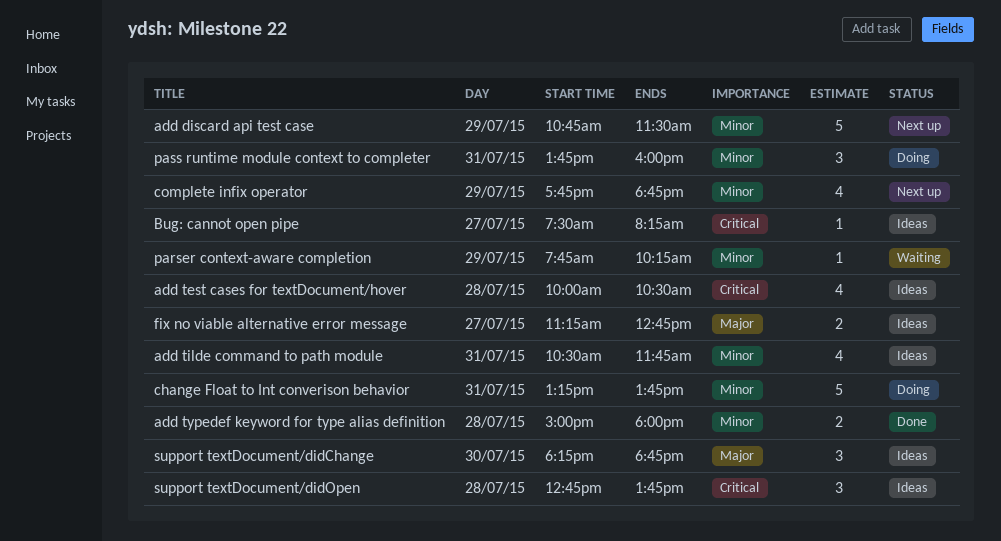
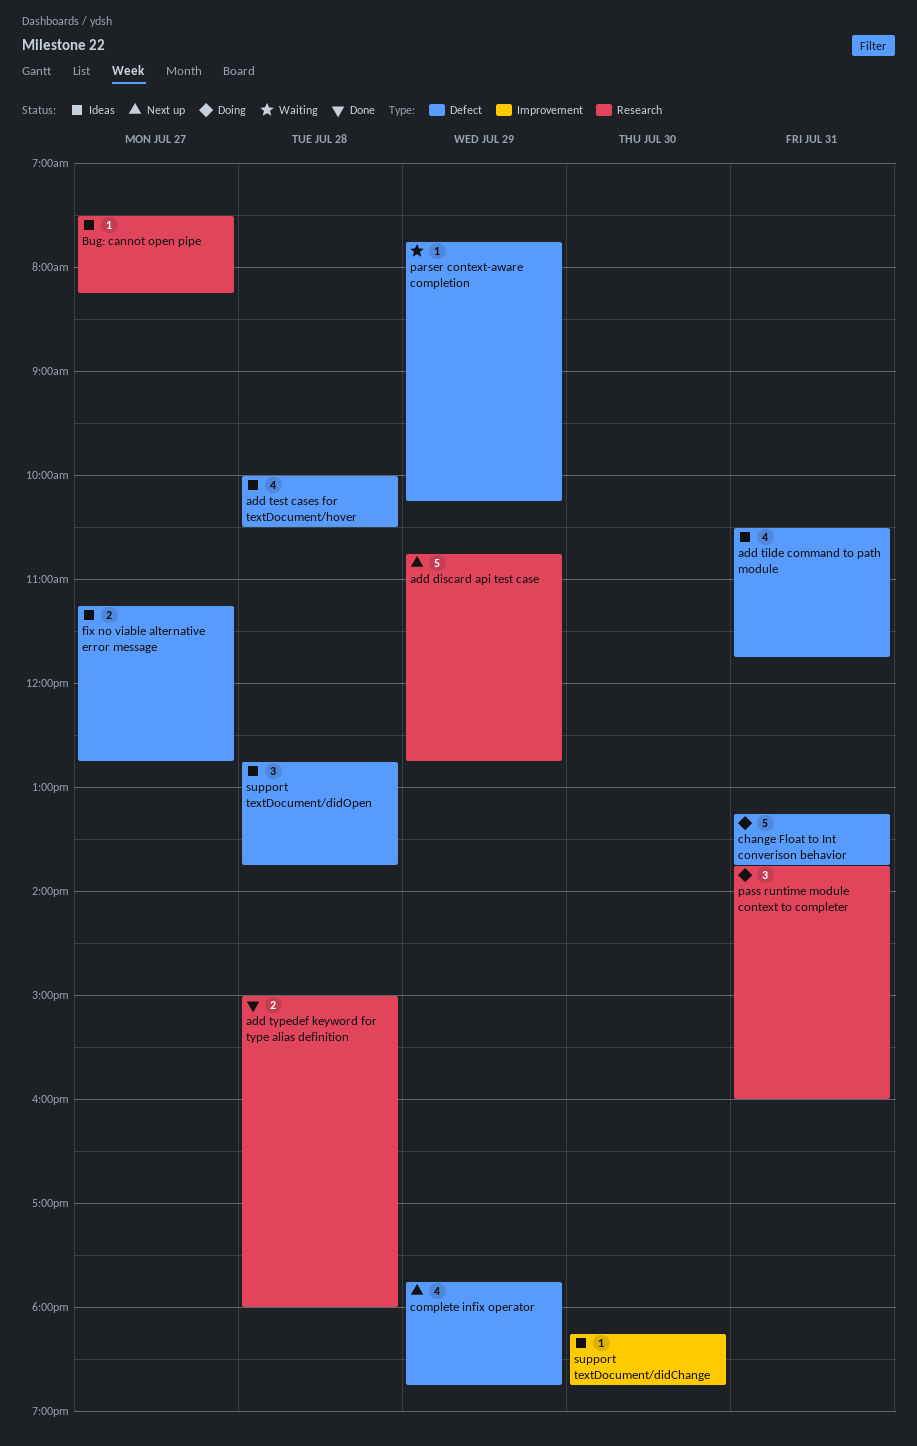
add discard api test case, ends: 11:30 -> 12:45
support textDocument/didChange, estimate: 3 -> 1

